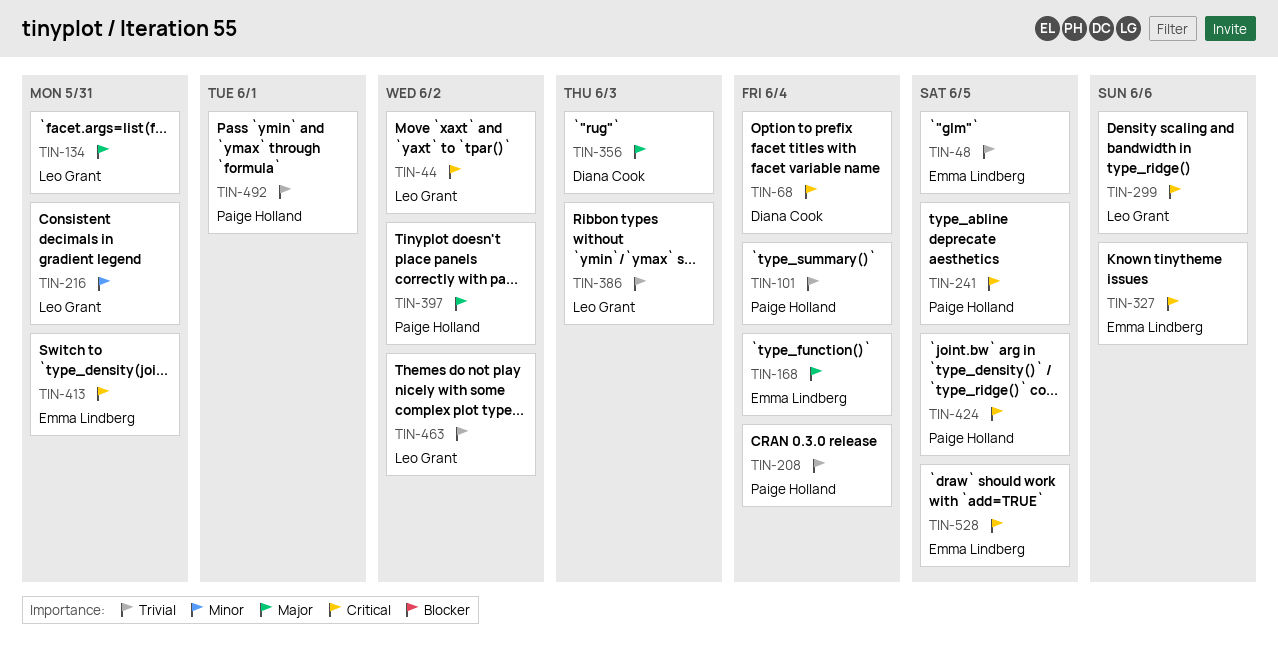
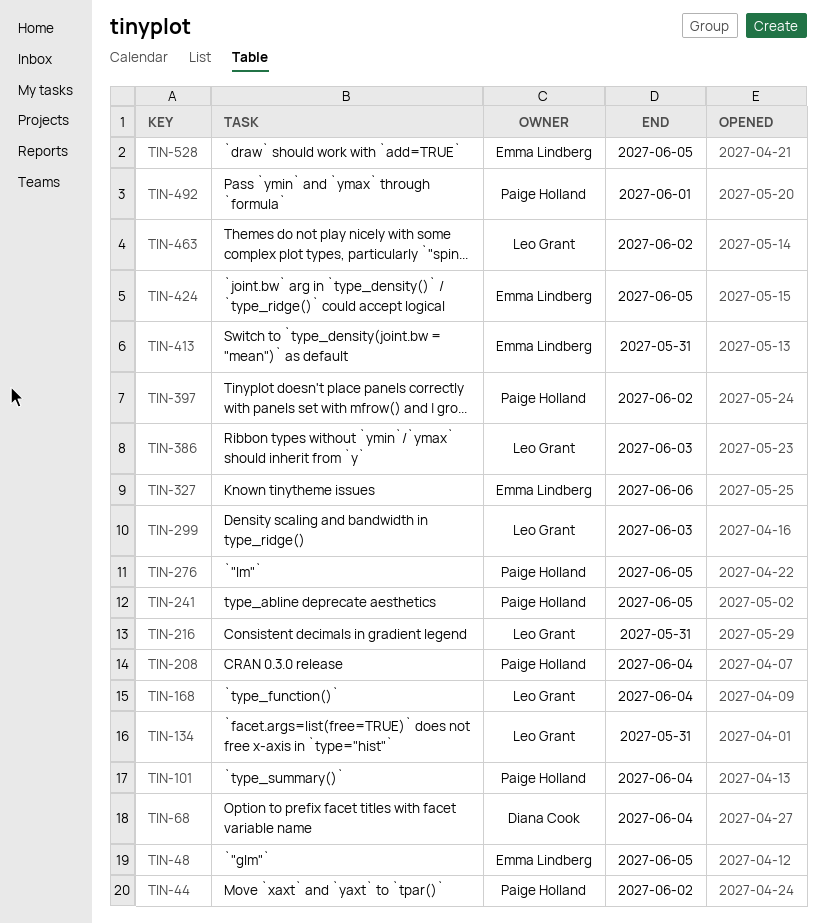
TIN-44, owner: Leo Grant -> Paige Holland
TIN-168, owner: Emma Lindberg -> Leo Grant
TIN-276: none -> present
TIN-299, due: Jun 6 -> Jun 3
TIN-356: present -> none
TIN-424, owner: Paige Holland -> Emma Lindberg

